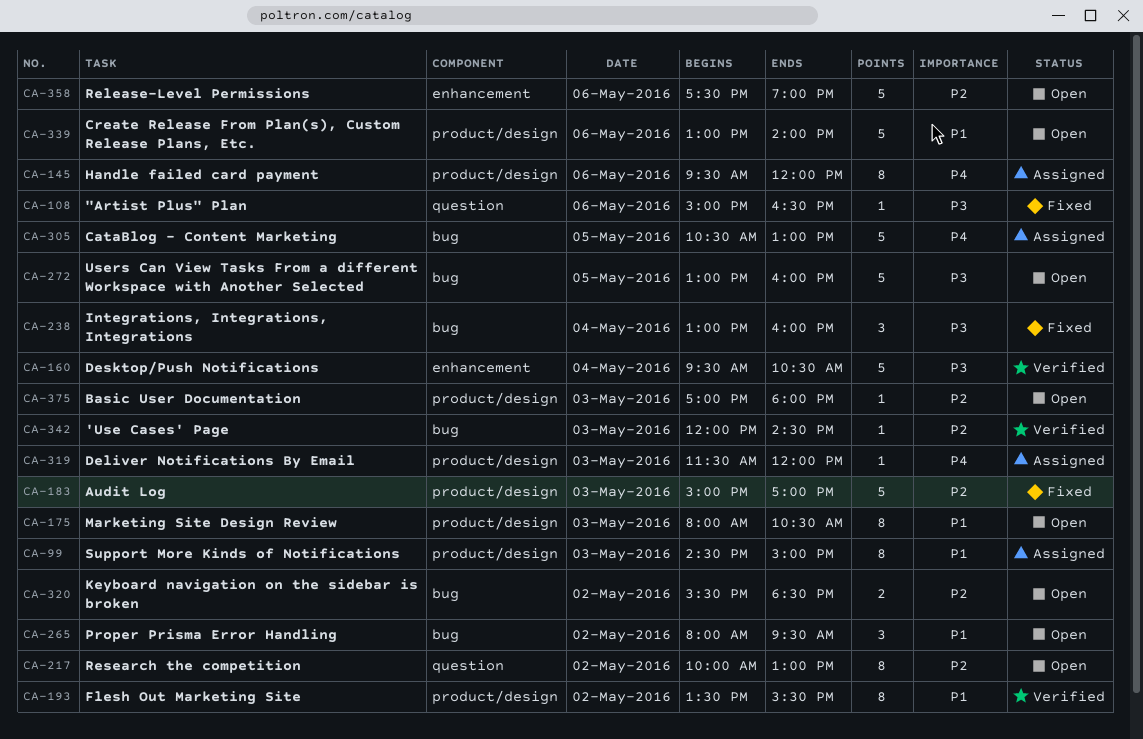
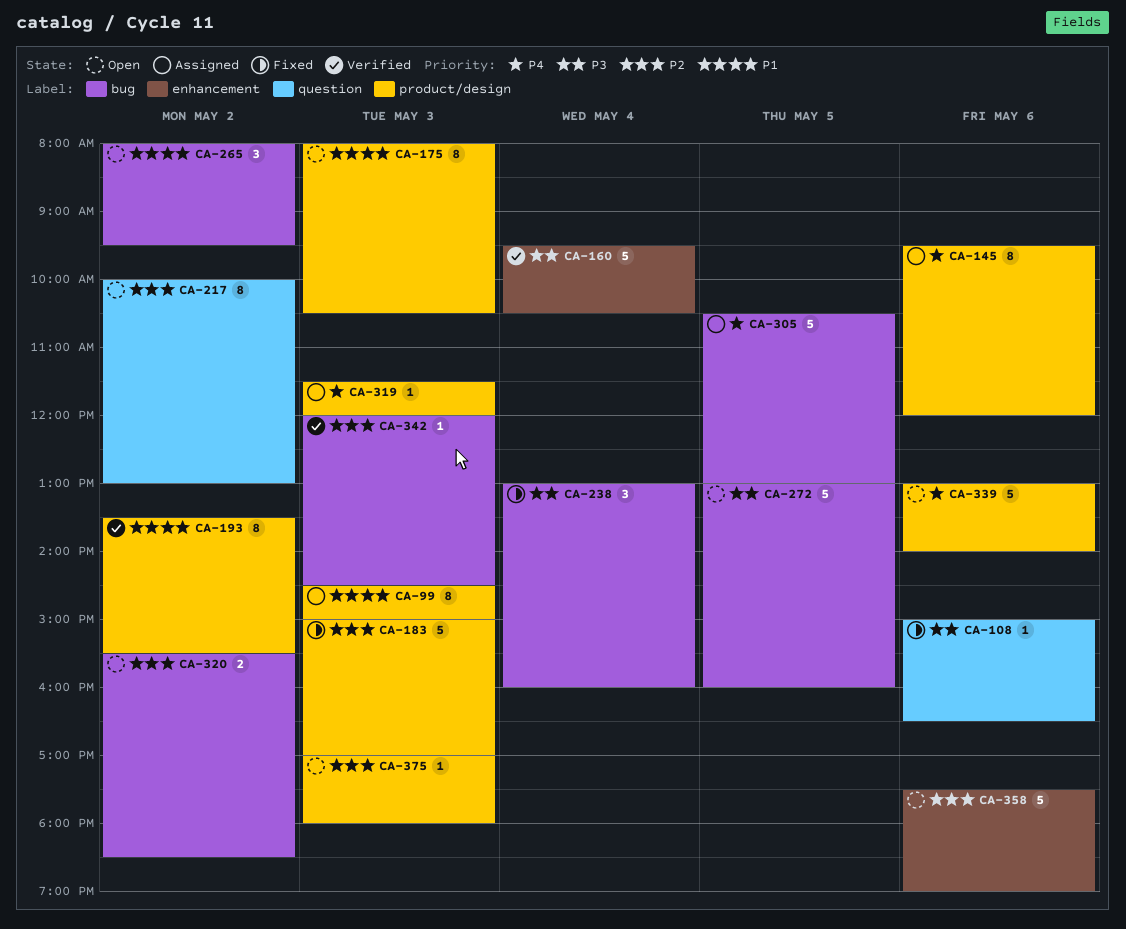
CA-339, priority: P1 -> P4

